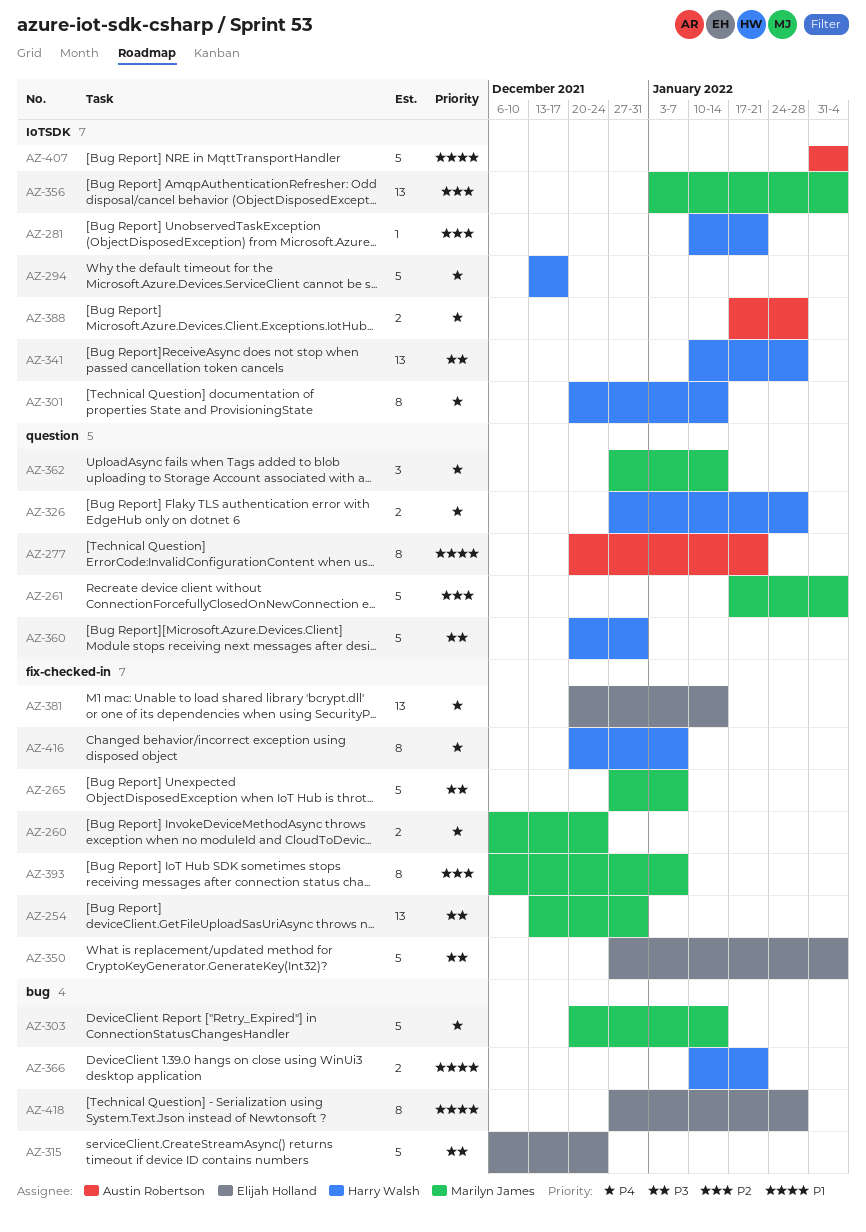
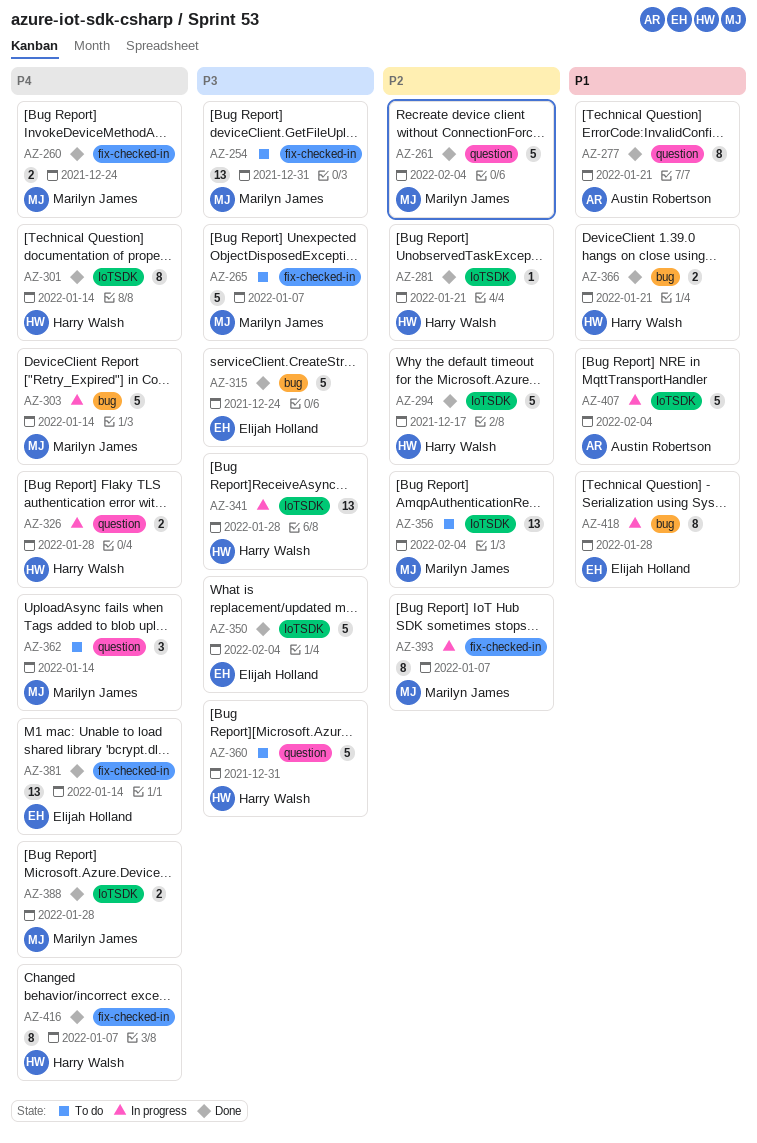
AZ-294, priority: P4 -> P2
AZ-350, label: fix-checked-in -> IoTSDK
AZ-388, owner: Austin Robertson -> Marilyn James

